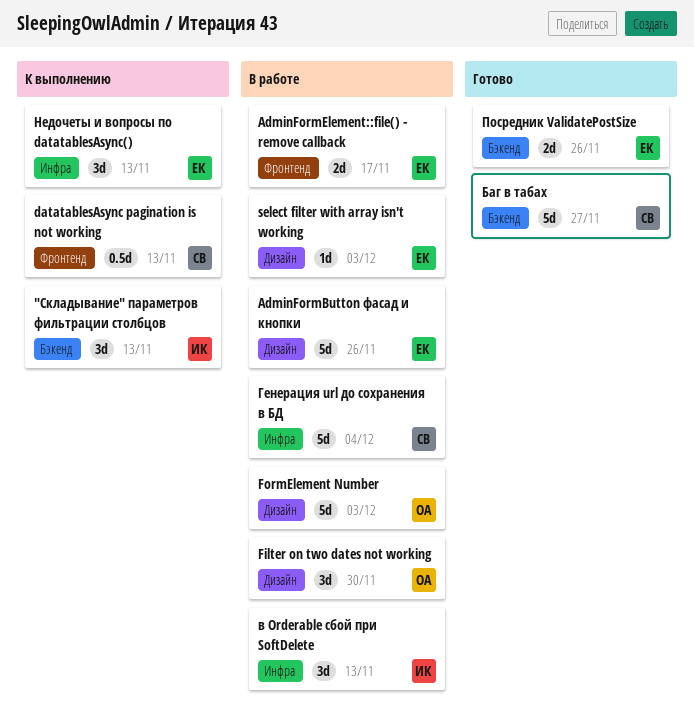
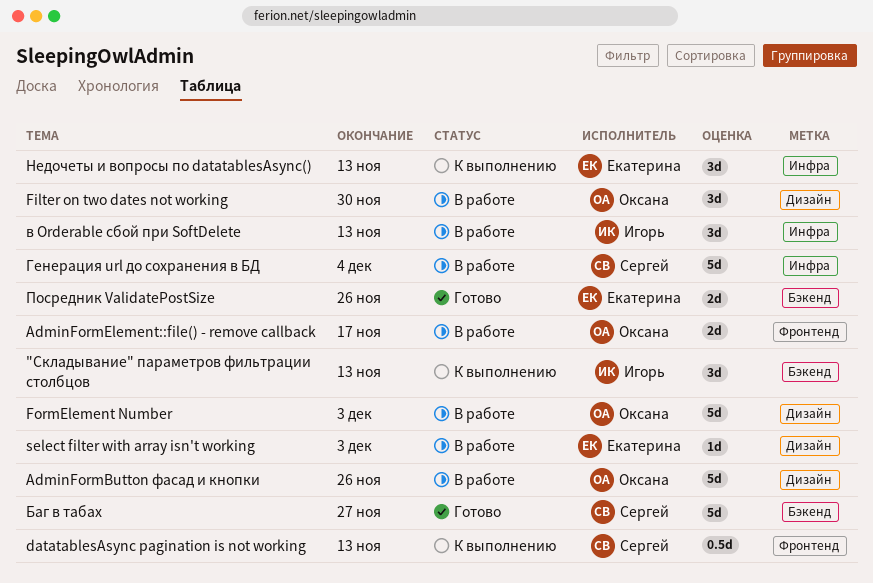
AdminFormButton фасад и кнопки, owner: Екатерина -> Оксана
AdminFormElement::file() - remove callback, owner: Екатерина -> Оксана

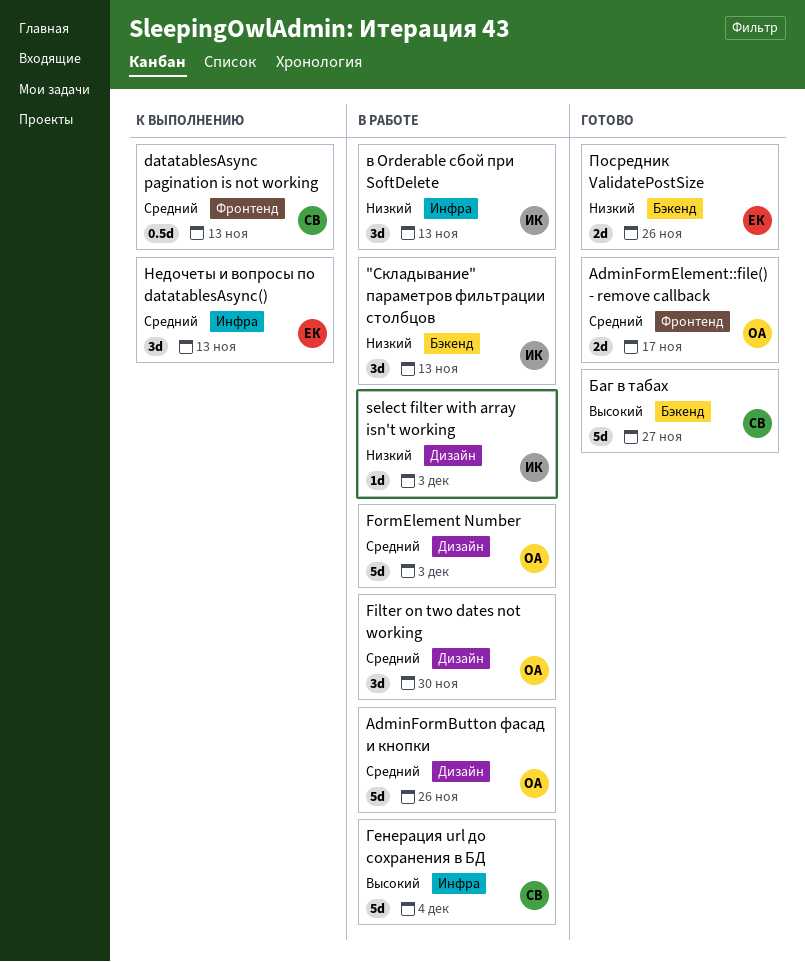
"Складывание" параметров фильтрации столбцов, status: К выполнению -> В работе
AdminFormElement::file() - remove callback, status: В работе -> Готово
select filter with array isn't working, owner: Екатерина -> Игорь

